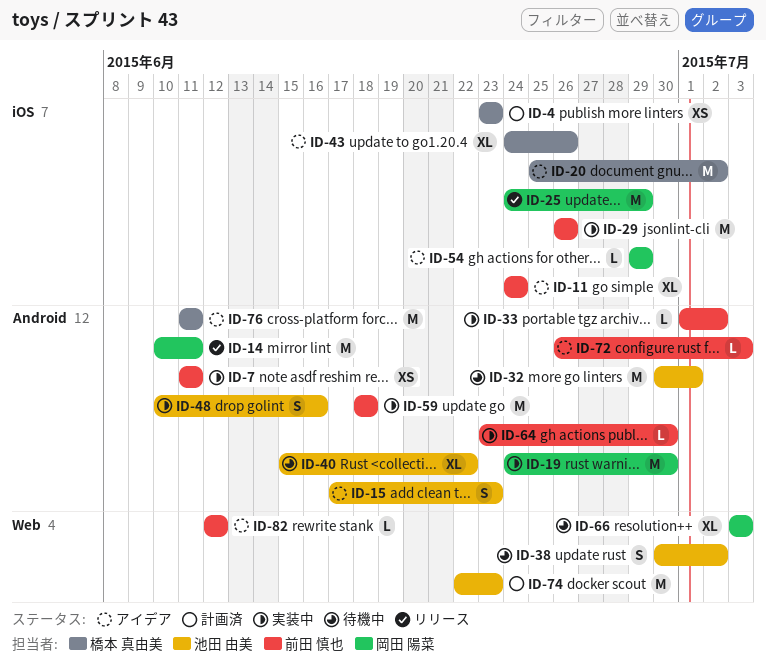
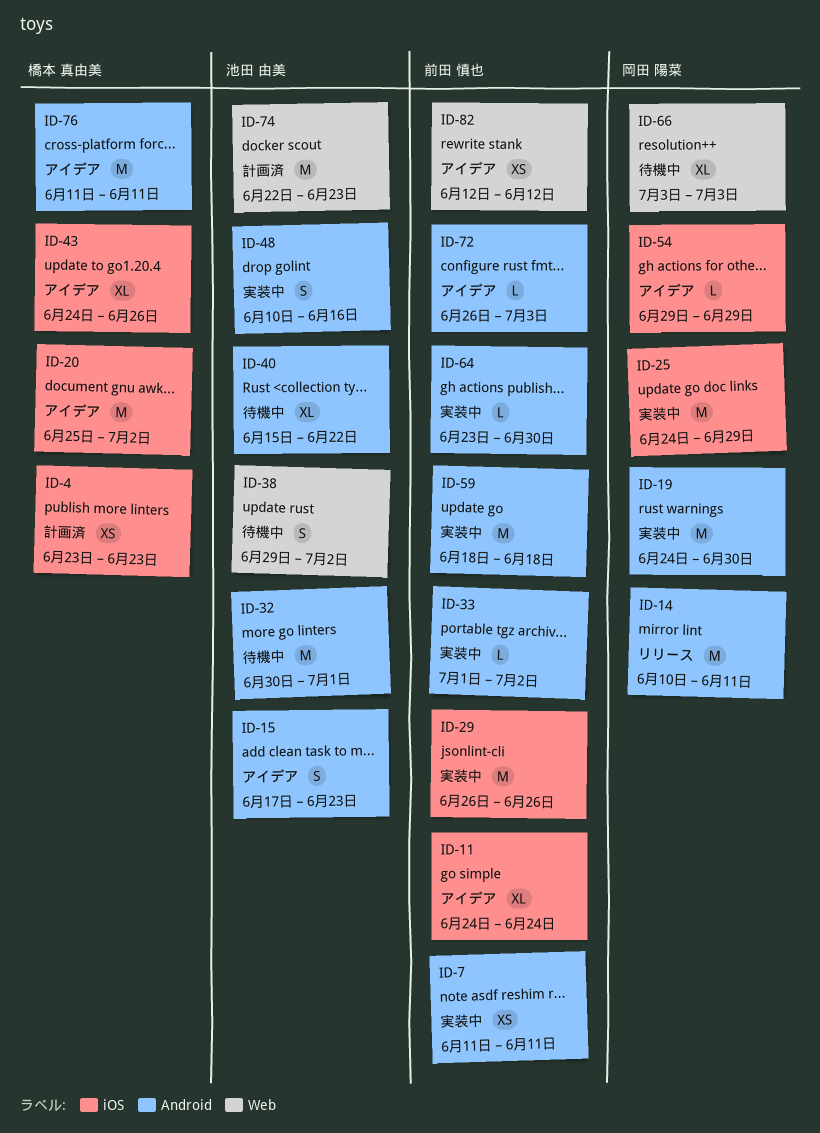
ID-25, status: リリース -> 実装中
ID-38, start: Jun 30 -> Jun 29
ID-82, estimate: L -> XS

